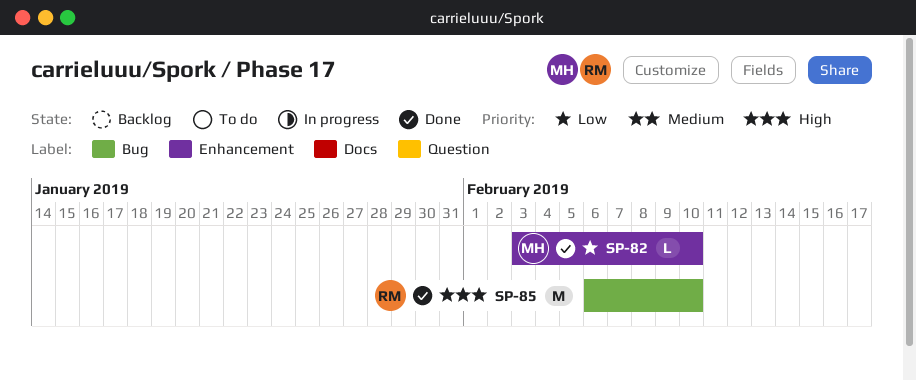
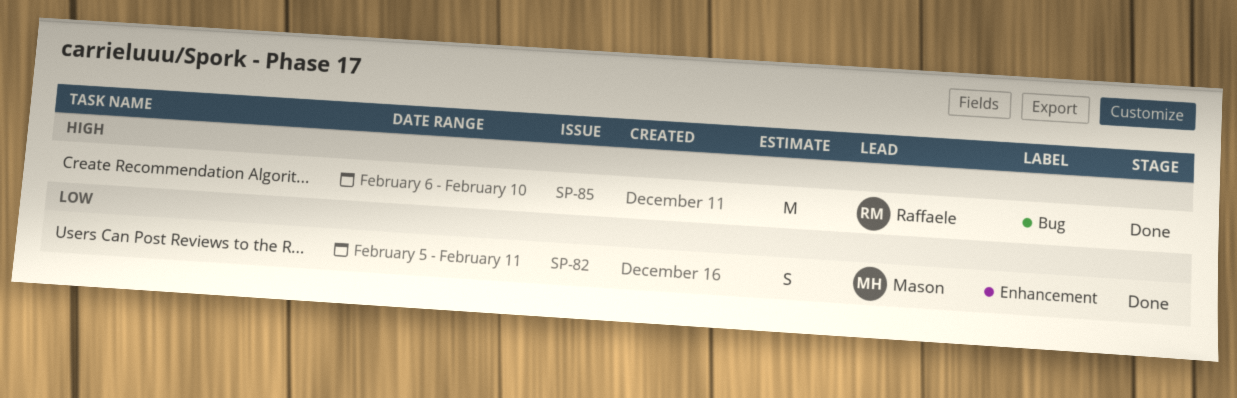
SP-82, estimate: L -> S
SP-82, start: Feb 3 -> Feb 5
SP-82, due: Feb 10 -> Feb 11

